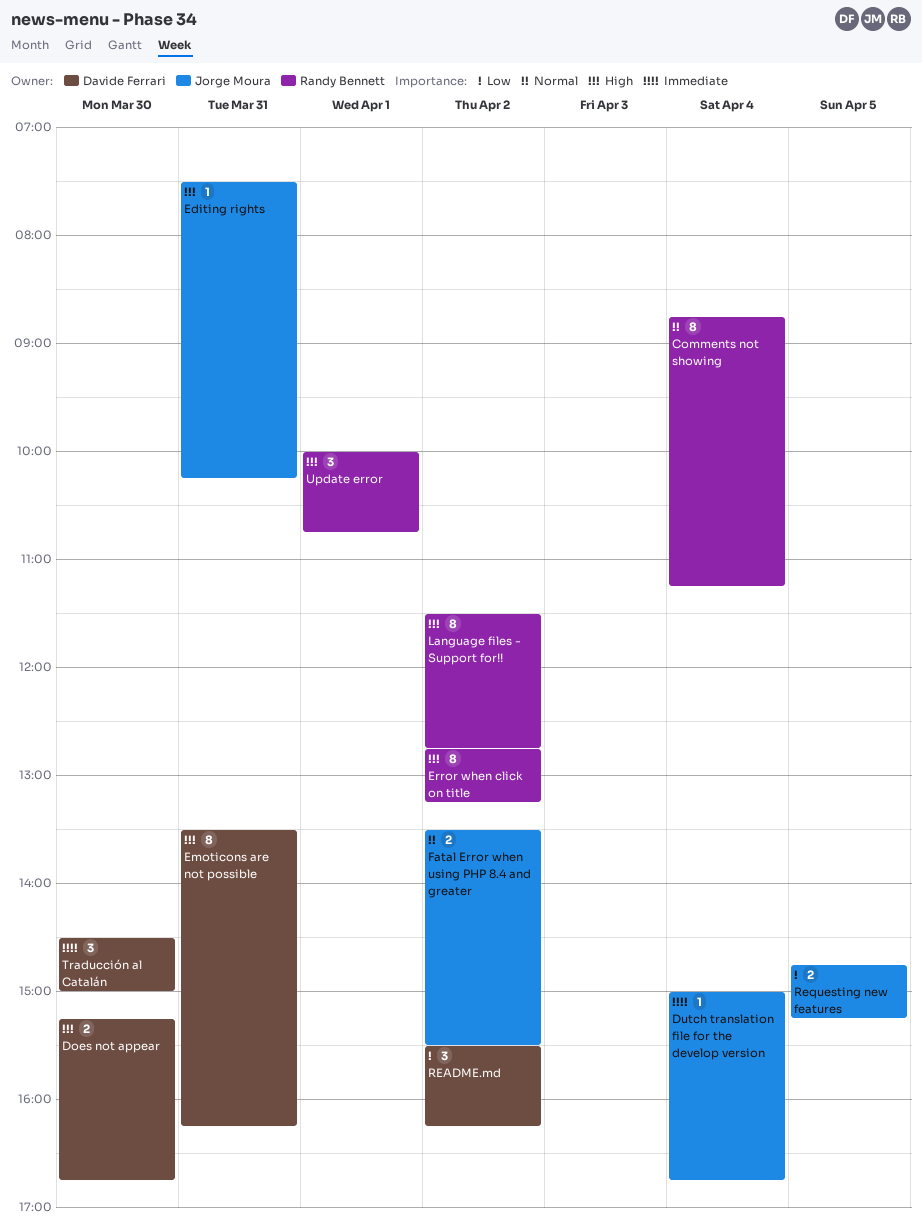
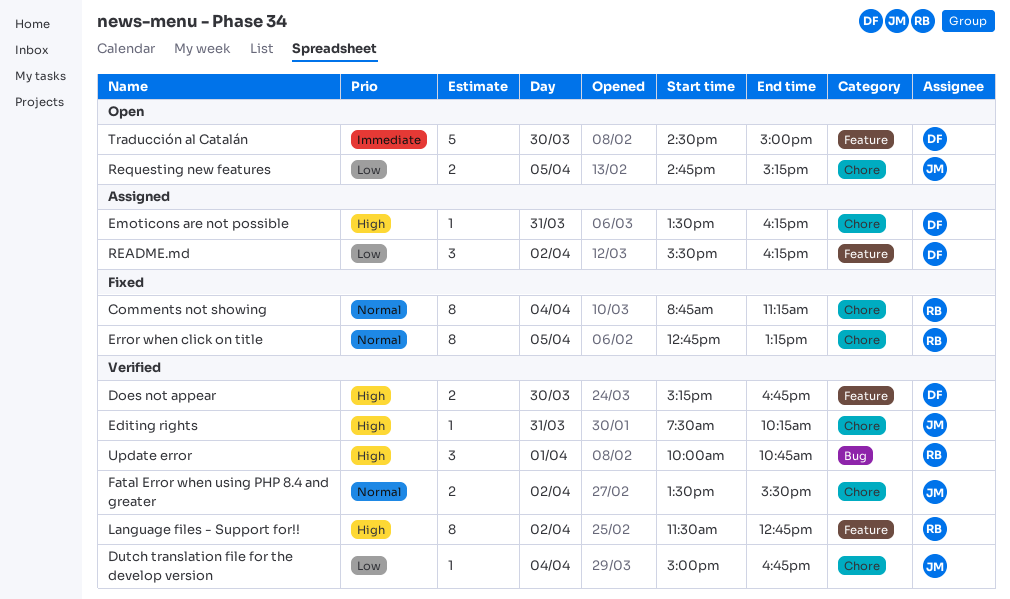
Dutch translation file for the develop version, priority: Immediate -> Low
Emoticons are not possible, estimate: 8 -> 1
Error when click on title, priority: High -> Normal
Error when click on title, day: Apr 2 -> Apr 5
Traducción al Catalán, estimate: 3 -> 5

